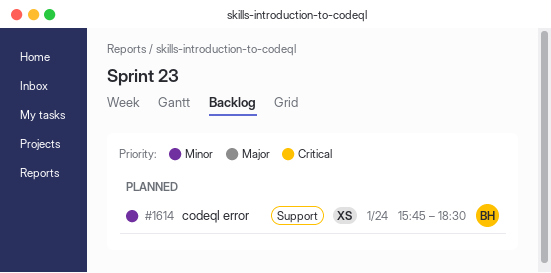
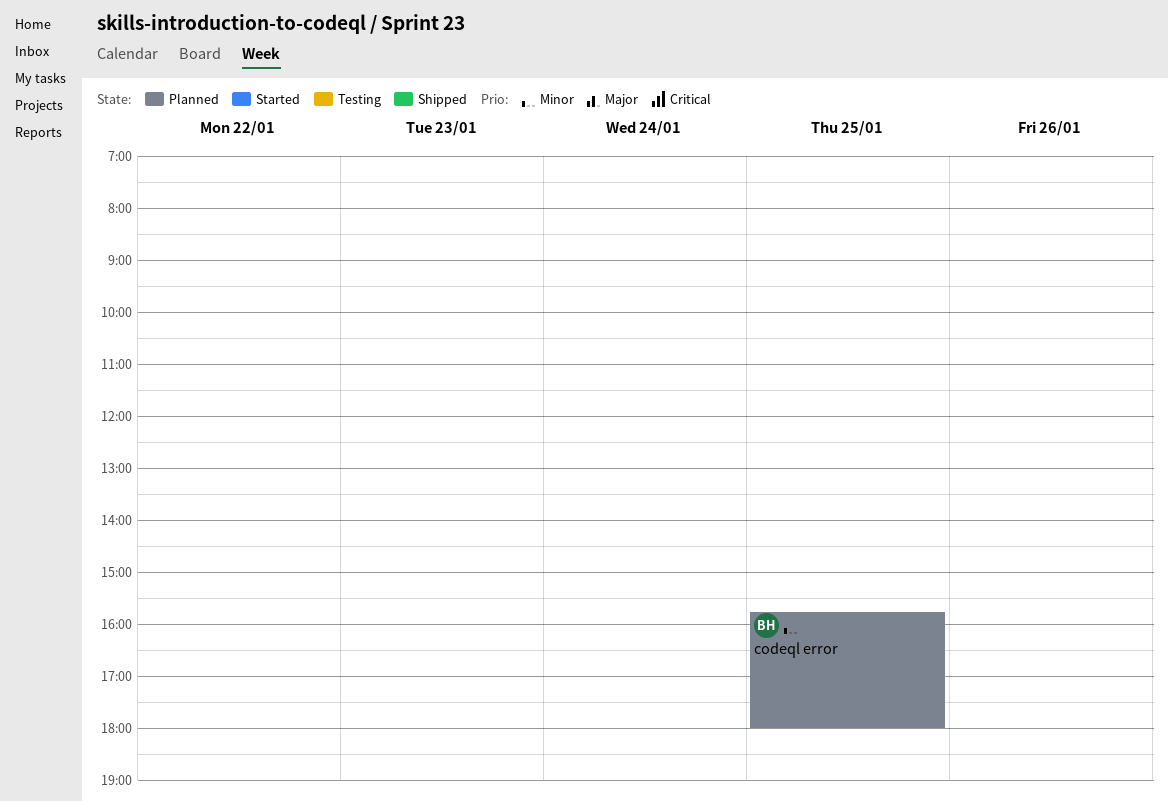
codeql error, day: Jan 24 -> Jan 25
codeql error, ends: 18:30 -> 18:00

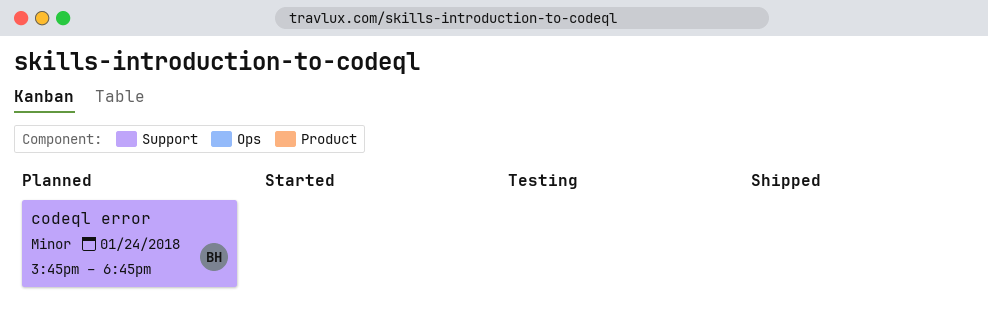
codeql error, day: Jan 25 -> Jan 24
codeql error, ends: 18:00 -> 18:45

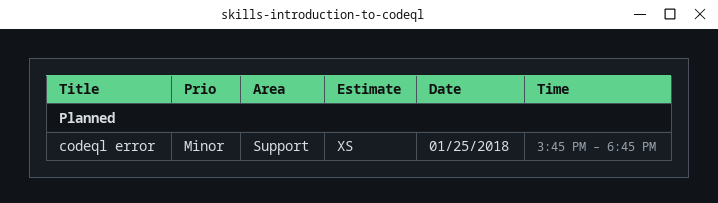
codeql error, day: Jan 24 -> Jan 25

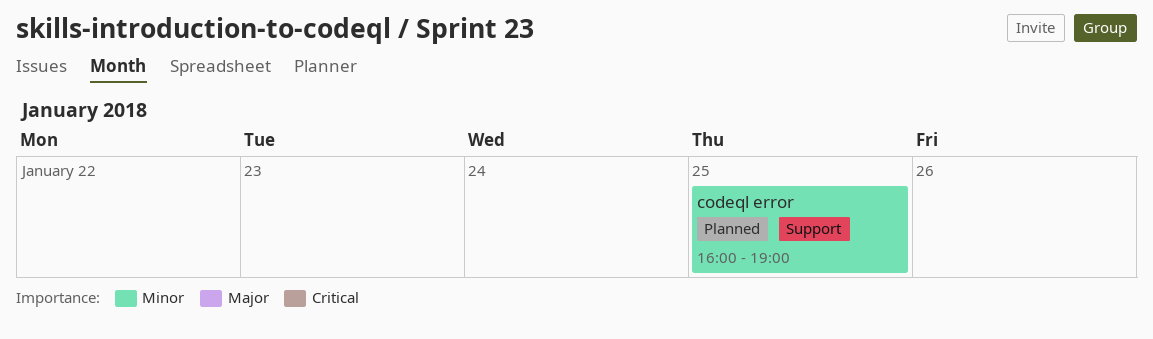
codeql error, begins: 15:45 -> 16:00
codeql error, ends: 18:45 -> 19:00

